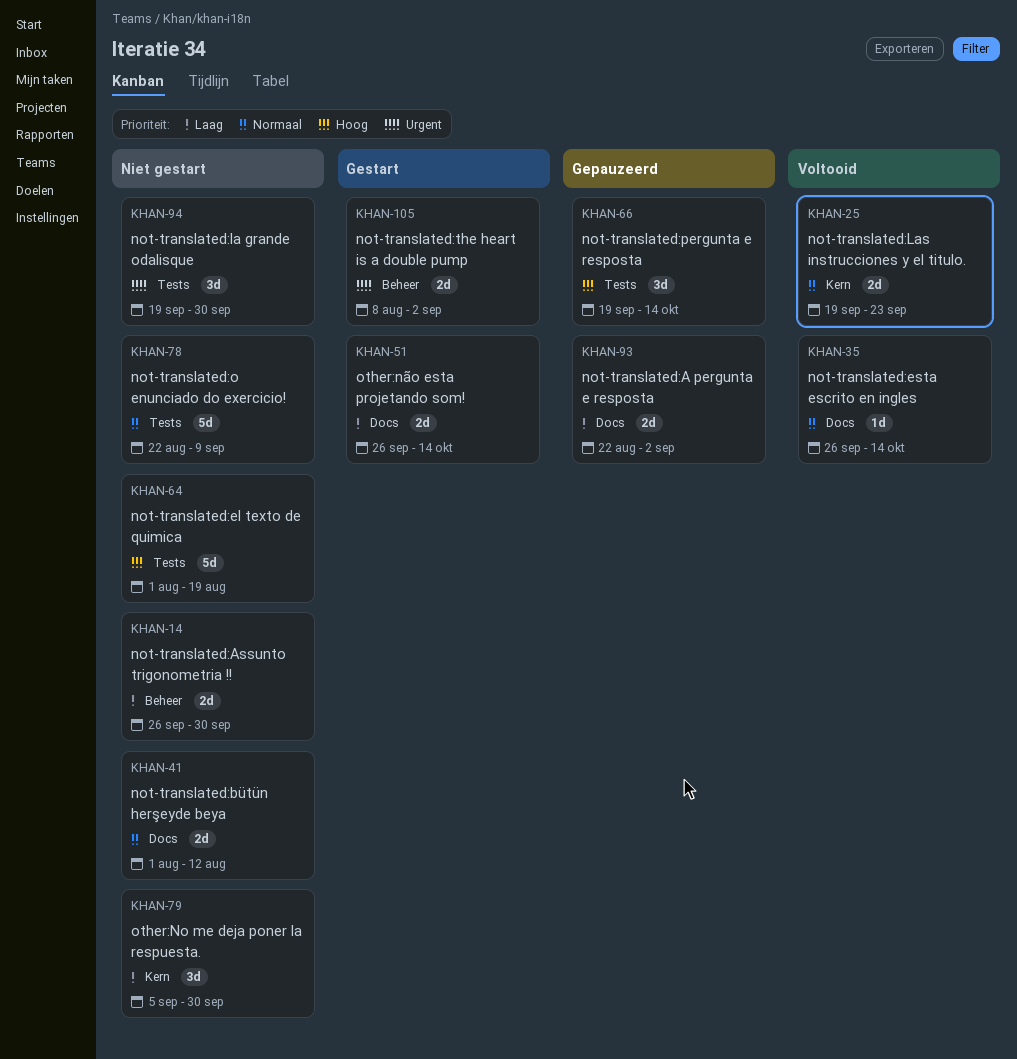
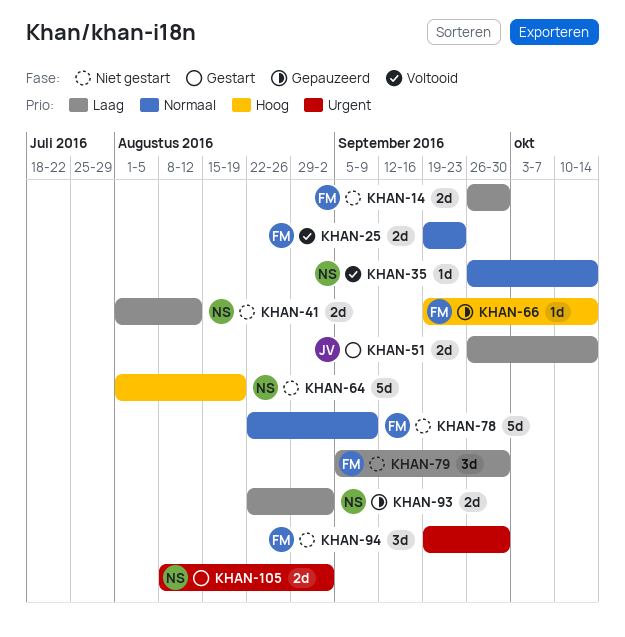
KHAN-41, priority: Normaal -> Laag
KHAN-66, estimate: 3d -> 1d

